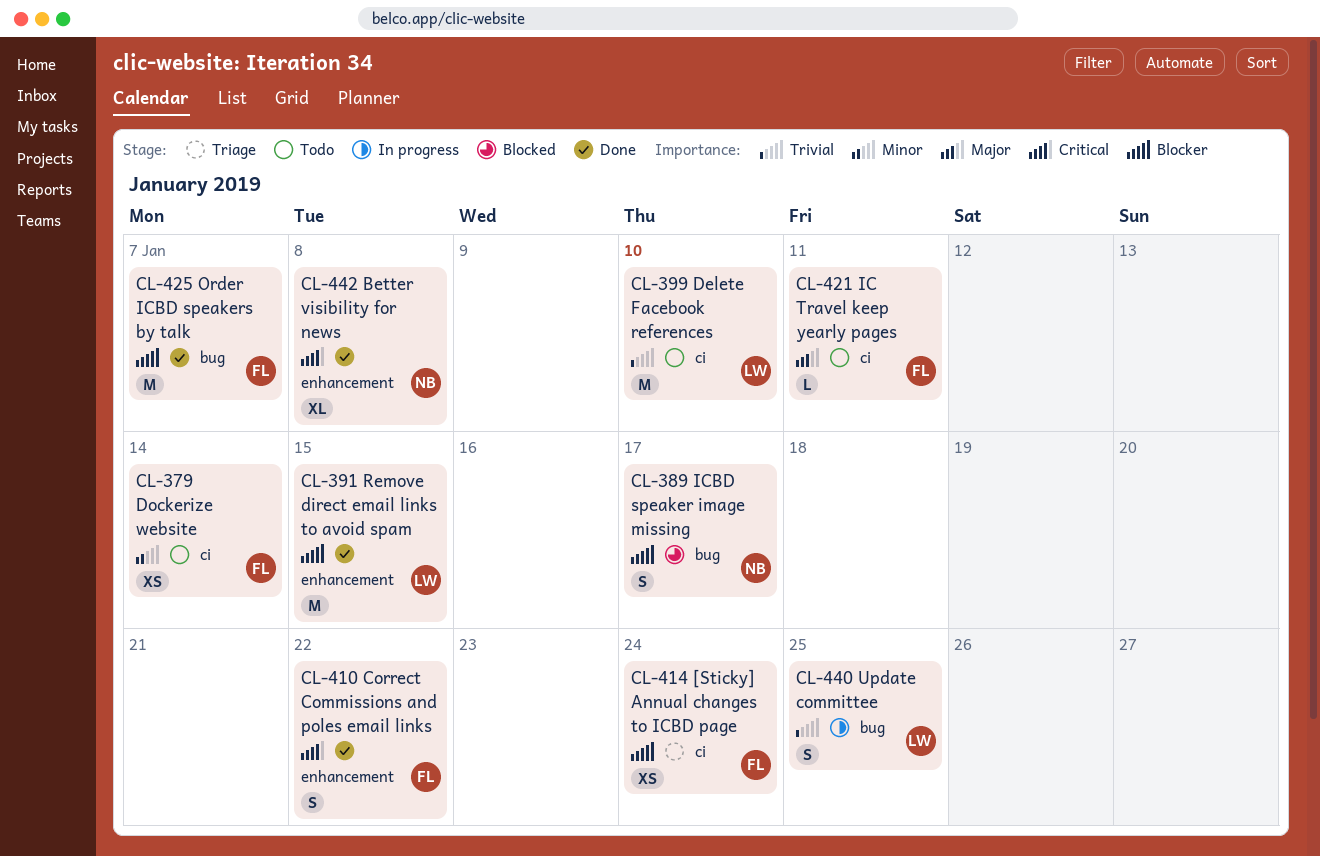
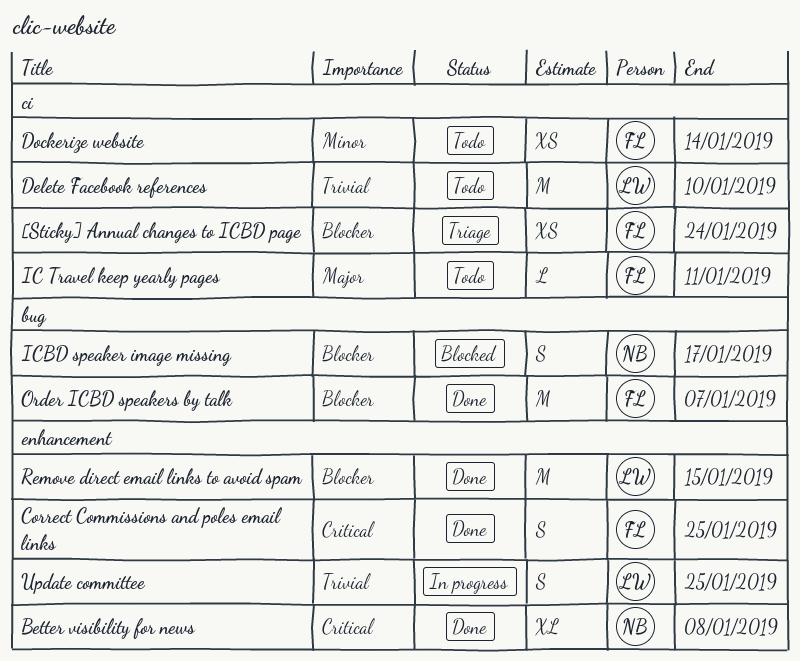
Correct Commissions and poles email links, due: Jan 22 -> Jan 25
Update committee, label: bug -> enhancement

